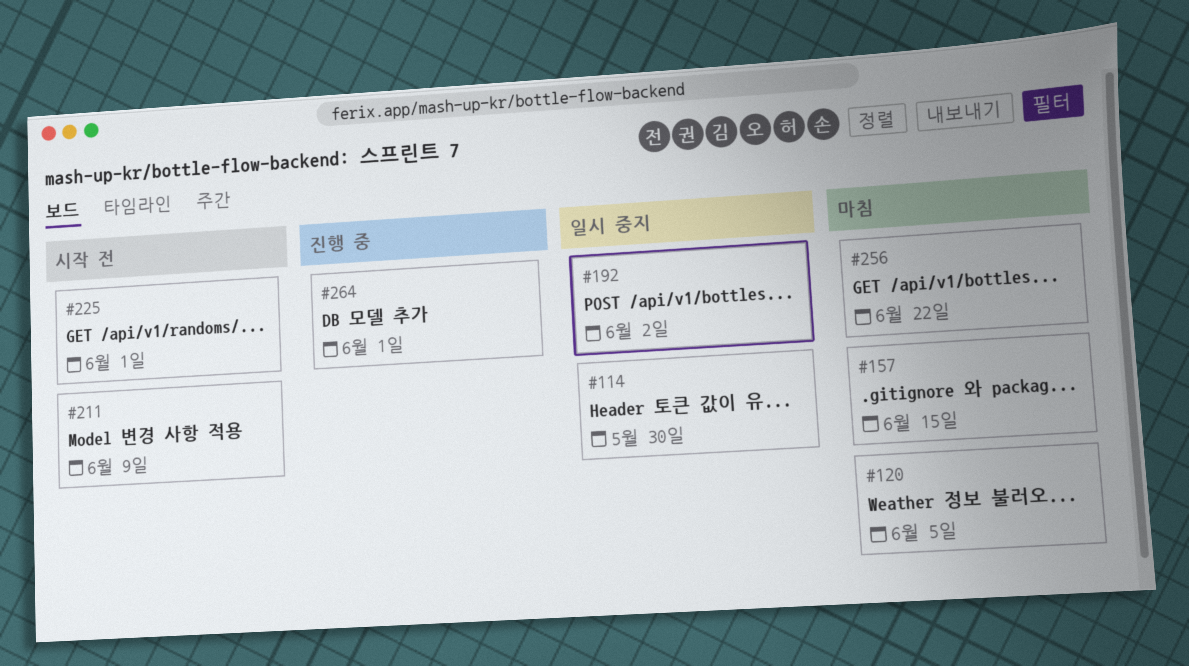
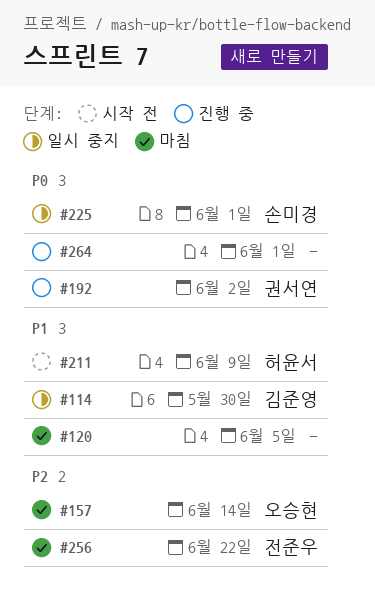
#157, due: Jun 15 -> Jun 14
#192, status: 일시 중지 -> 진행 중
#225, status: 시작 전 -> 일시 중지

